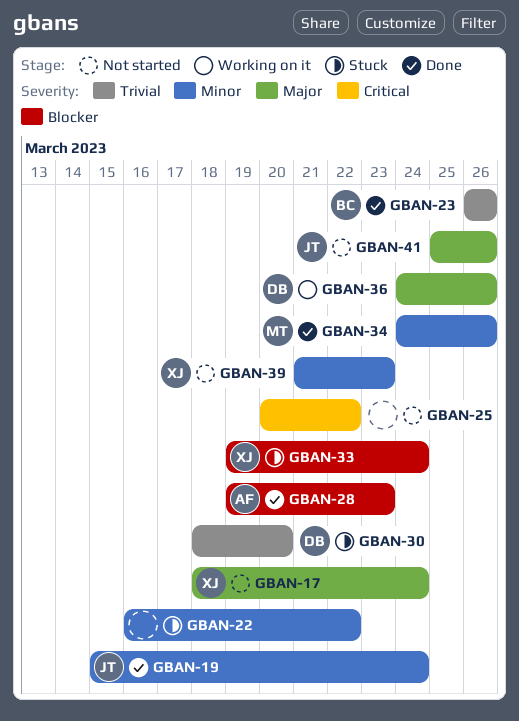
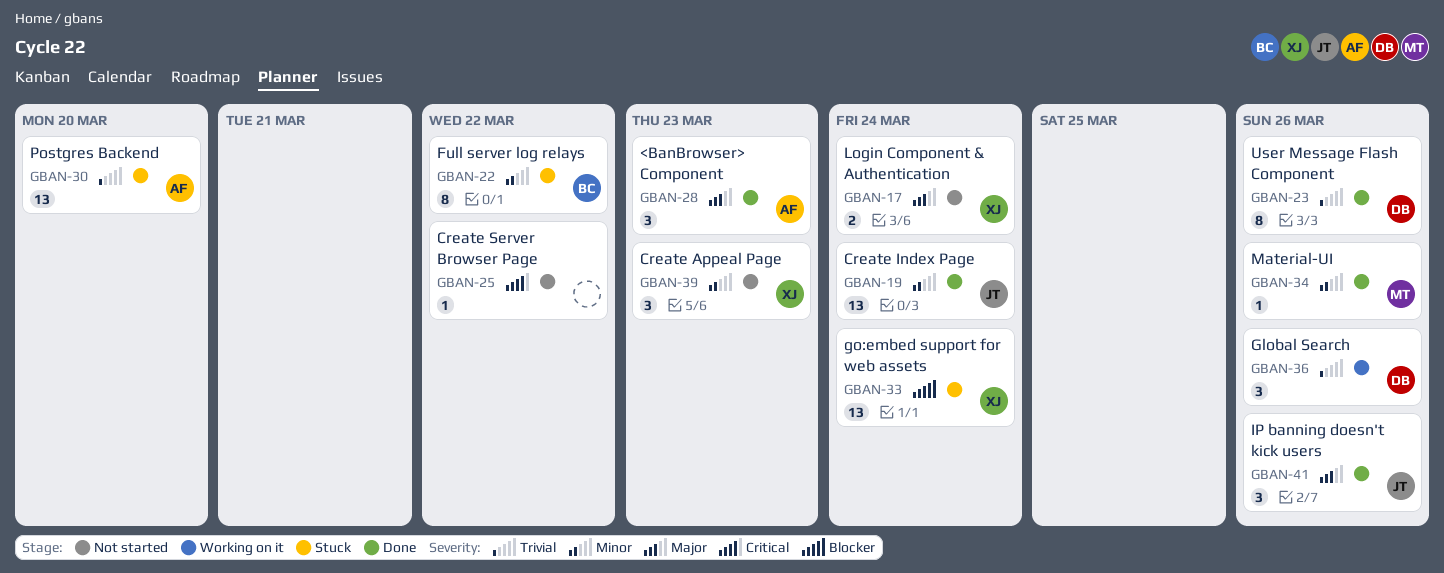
GBAN-22, owner: none -> BC
GBAN-23, owner: BC -> DB
GBAN-28, priority: Blocker -> Major
GBAN-30, owner: DB -> AF
GBAN-36, priority: Major -> Trivial
GBAN-41, status: Not started -> Done

